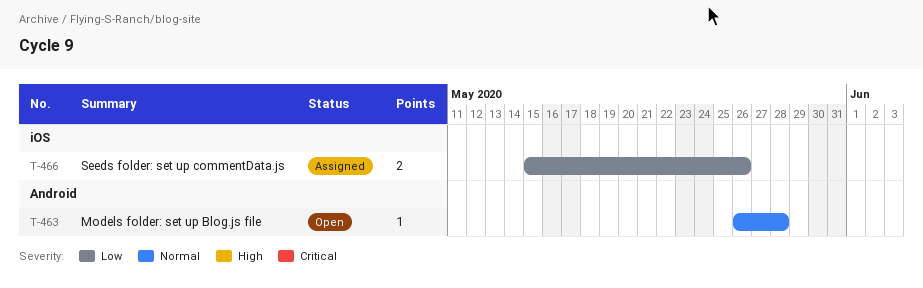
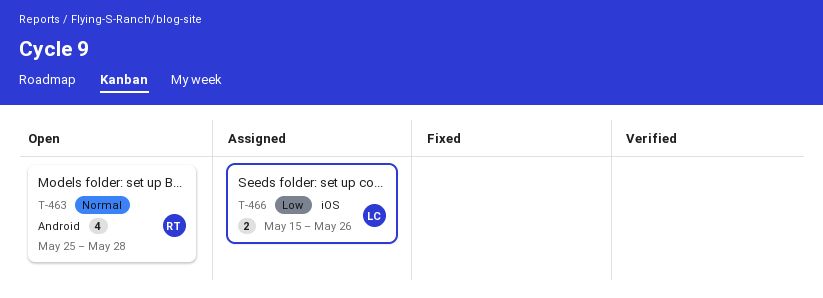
T-463, estimate: 1 -> 4
T-463, start: May 26 -> May 25

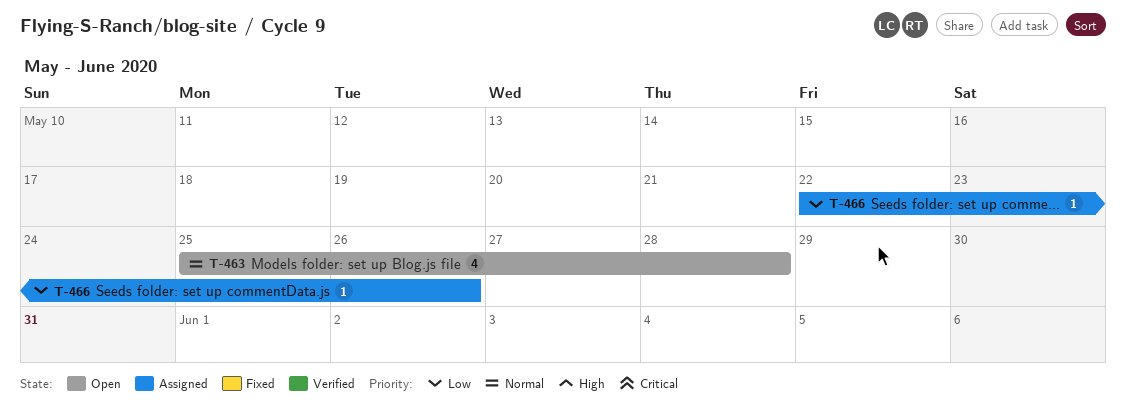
T-466, estimate: 2 -> 1
T-466, start: May 15 -> May 22

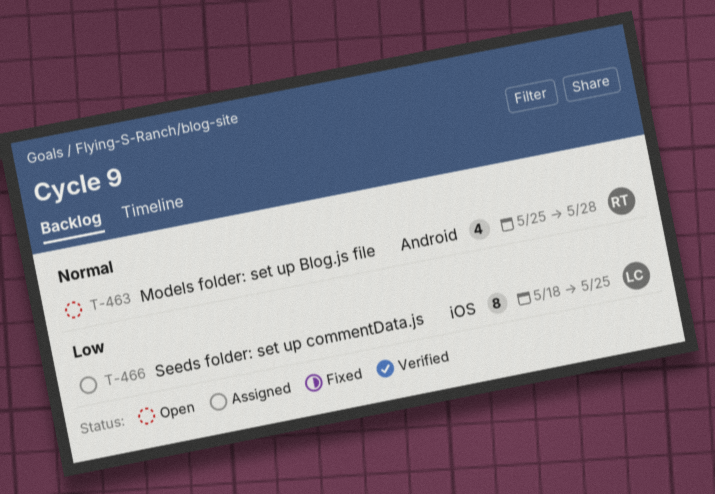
T-466, estimate: 1 -> 8
T-466, start: May 22 -> May 18
T-466, due: May 26 -> May 25

